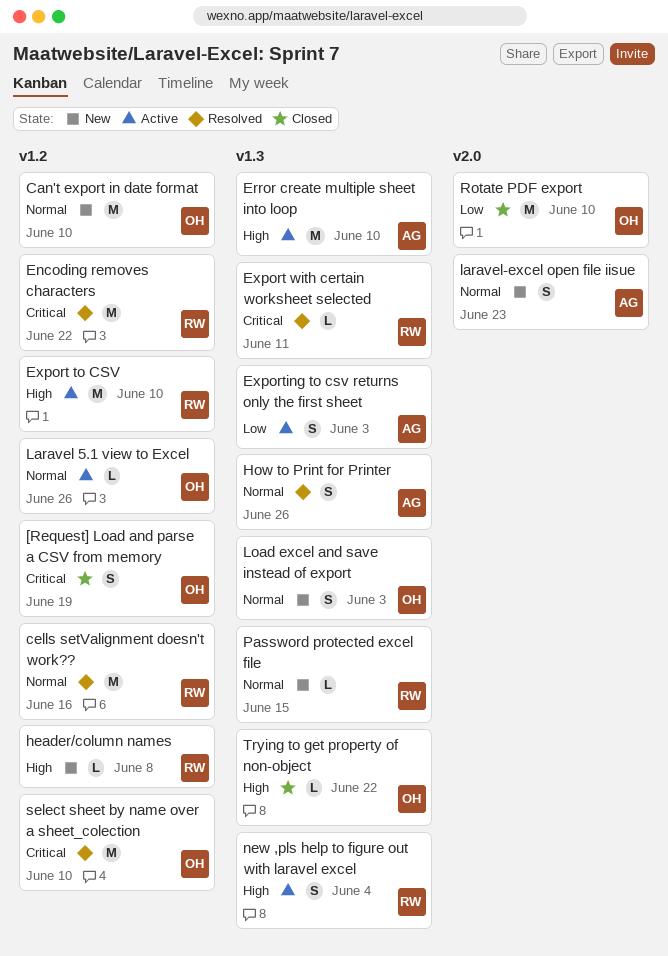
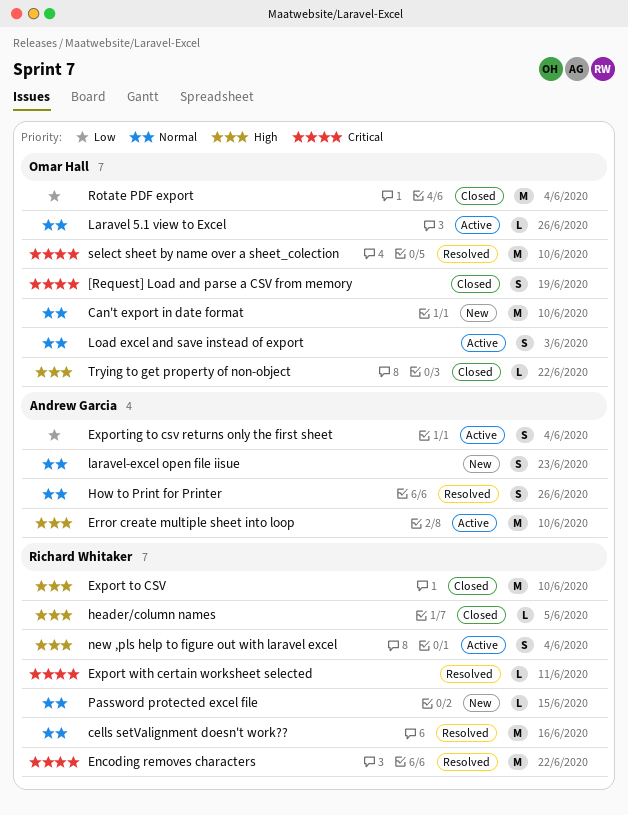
Export to CSV, status: Active -> Closed
Exporting to csv returns only the first sheet, due: Jun 3 -> Jun 4
header/column names, status: New -> Closed
header/column names, due: Jun 8 -> Jun 5
Load excel and save instead of export, status: New -> Active
Rotate PDF export, due: Jun 10 -> Jun 4

